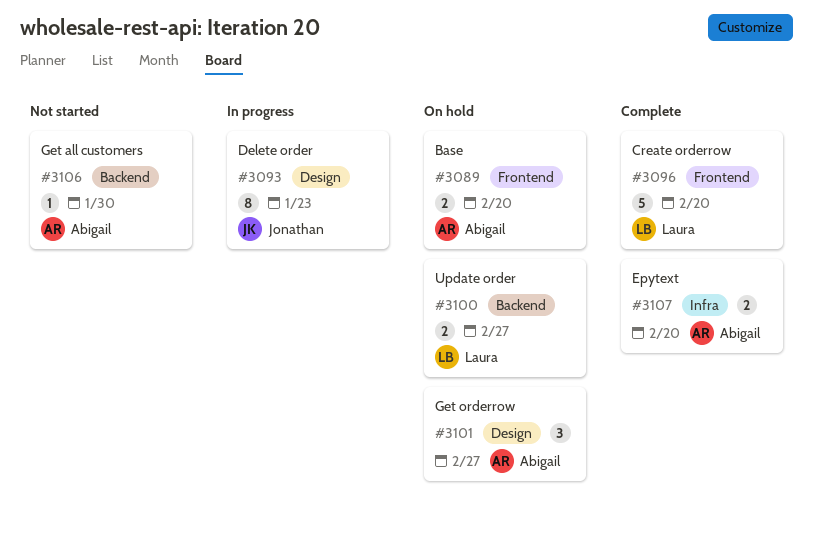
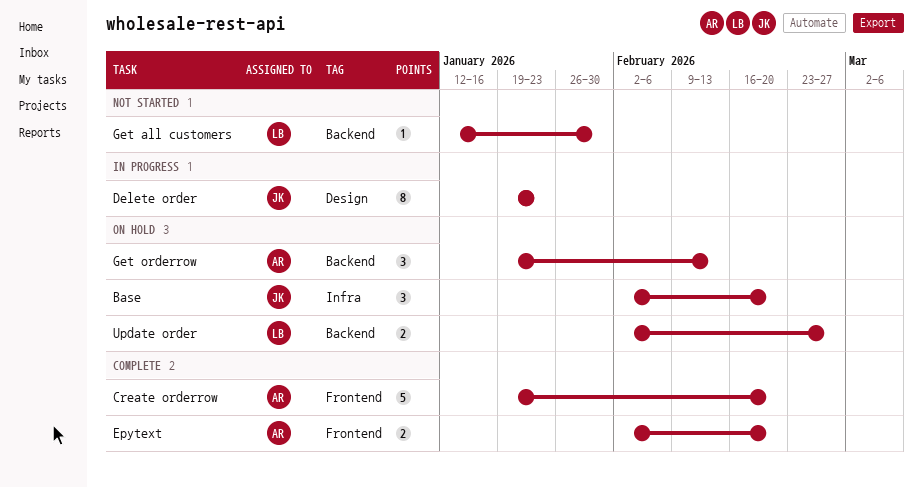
Base, owner: Abigail -> Jonathan
Base, label: Frontend -> Infra
Base, estimate: 2 -> 3
Create orderrow, owner: Laura -> Abigail
Epytext, label: Infra -> Frontend
Get all customers, owner: Abigail -> Laura
Get orderrow, label: Design -> Backend
Get orderrow, due: Feb 27 -> Feb 13

